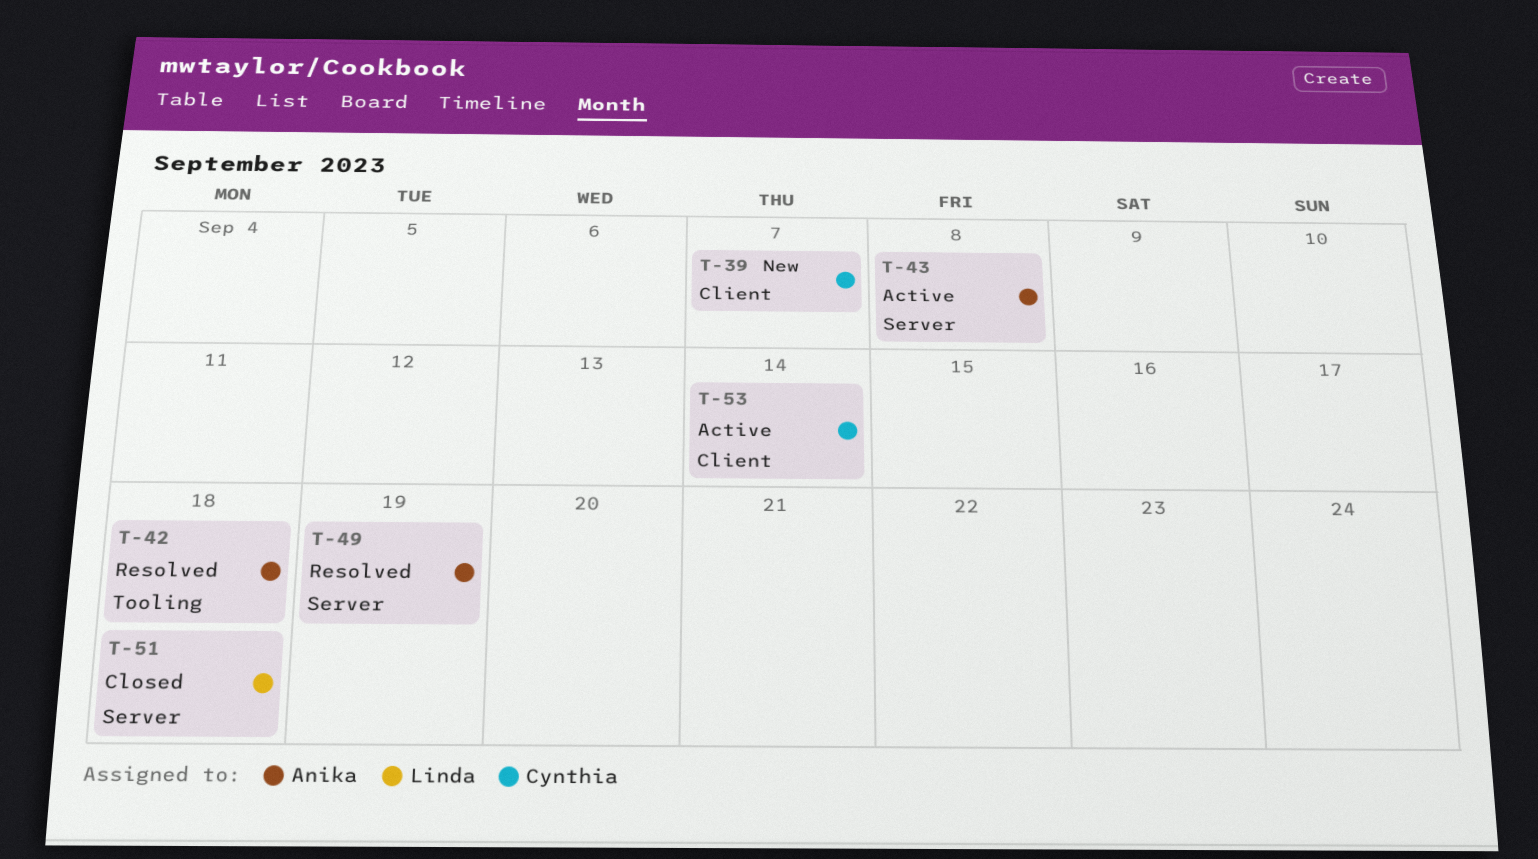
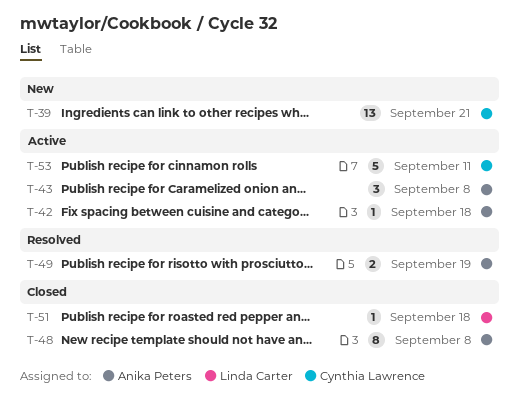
T-39, due: Sep 7 -> Sep 21
T-42, status: Resolved -> Active
T-48: none -> present
T-53, due: Sep 14 -> Sep 11

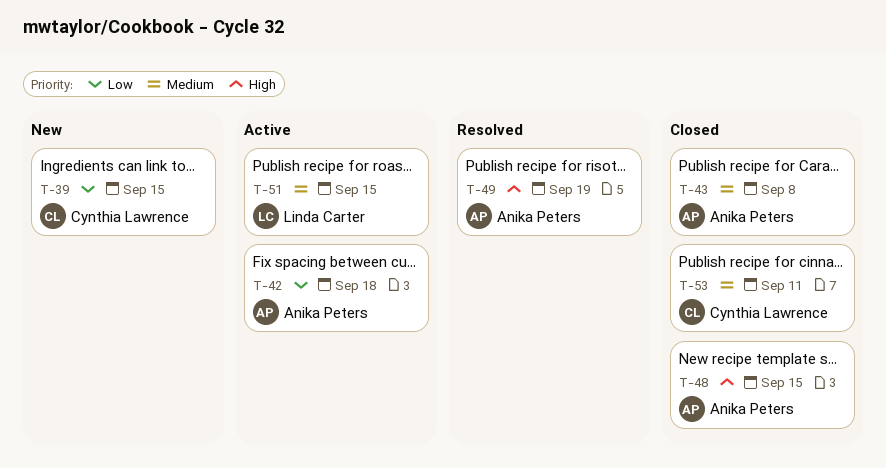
T-39, due: Sep 21 -> Sep 15
T-43, status: Active -> Closed
T-48, due: Sep 8 -> Sep 15
T-51, status: Closed -> Active
T-51, due: Sep 18 -> Sep 15
T-53, status: Active -> Closed

